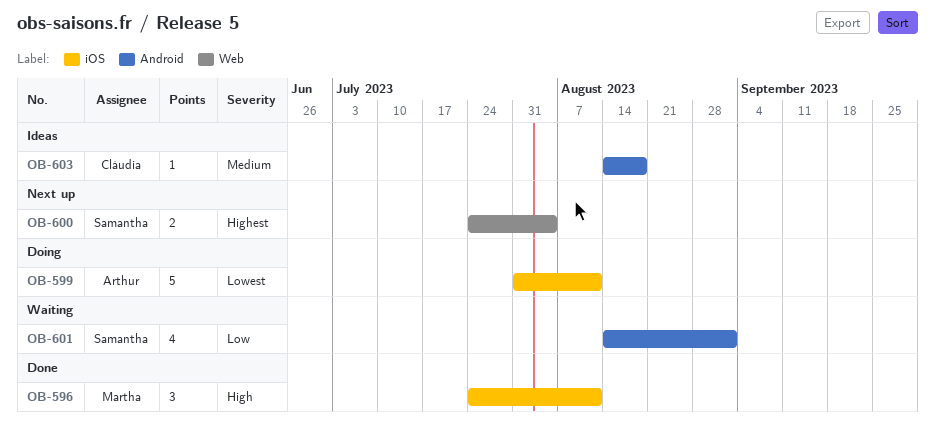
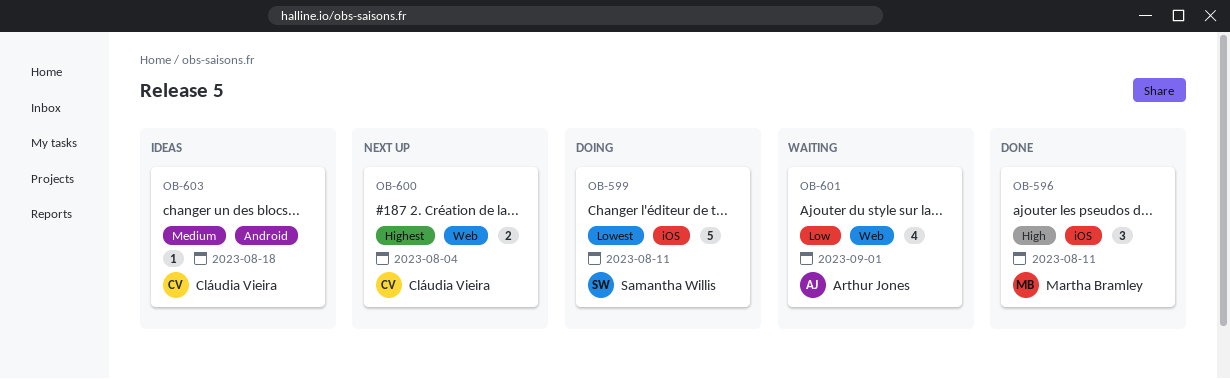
OB-599, owner: Arthur Jones -> Samantha Willis
OB-600, owner: Samantha Willis -> Cláudia Vieira
OB-601, owner: Samantha Willis -> Arthur Jones
OB-601, label: Android -> Web

